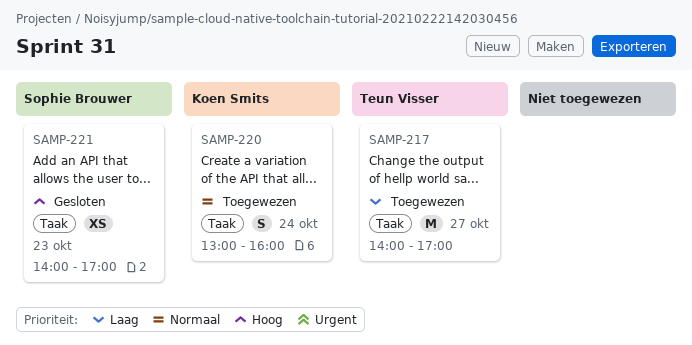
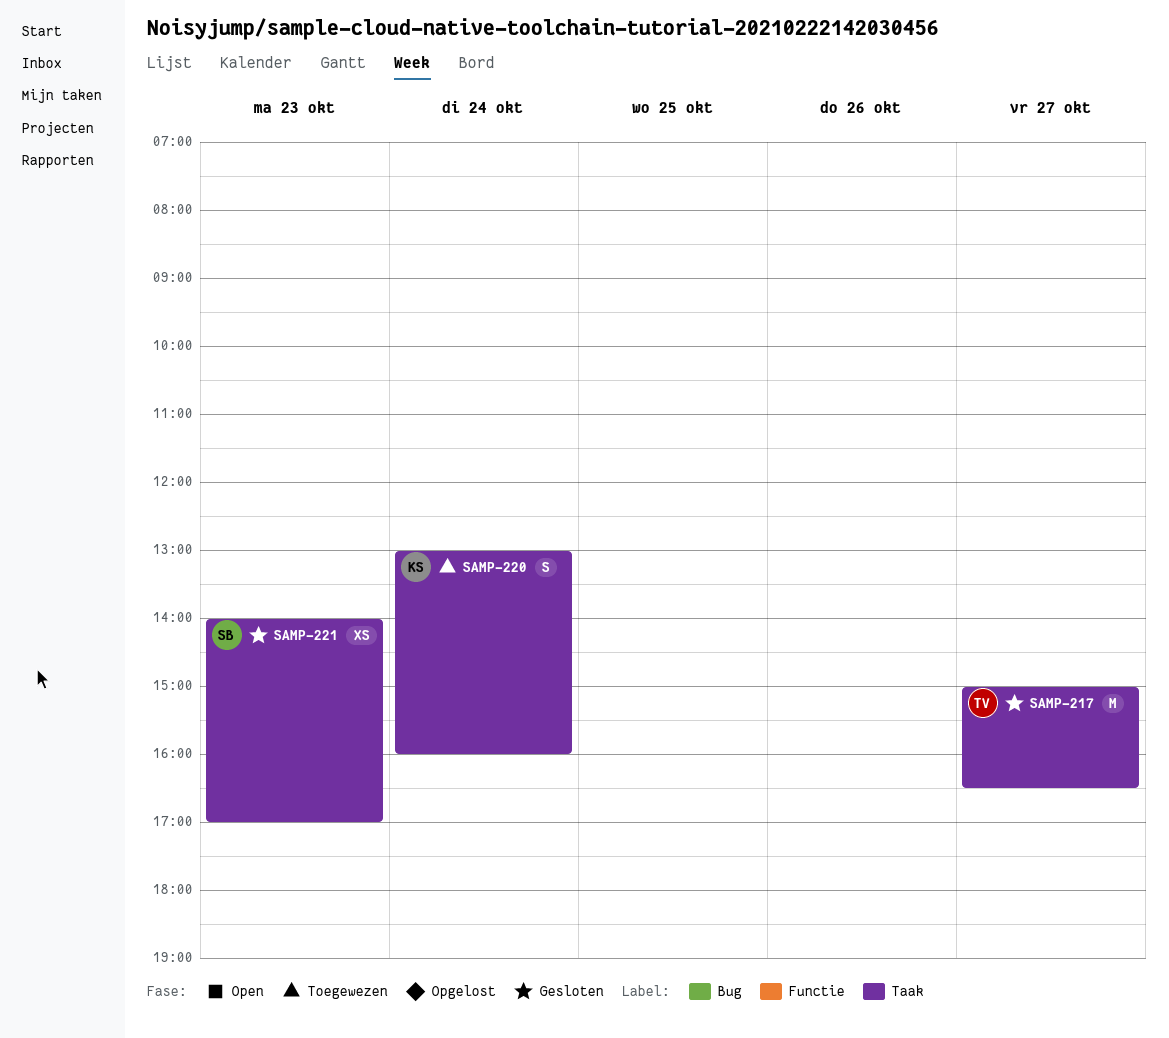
SAMP-217, status: Toegewezen -> Gesloten
SAMP-217, begins: 14:00 -> 15:00
SAMP-217, ends: 17:00 -> 16:30

